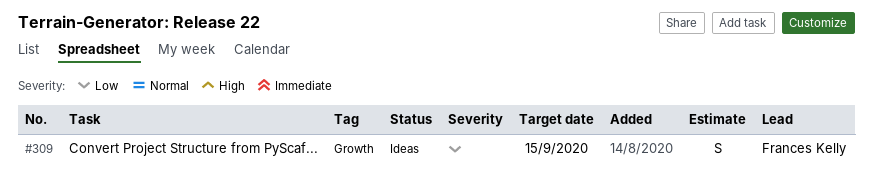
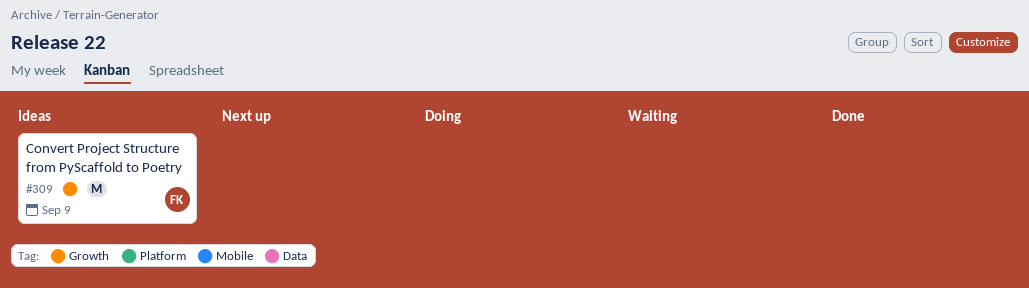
#309, estimate: S -> M
#309, due: Sep 15 -> Sep 9

